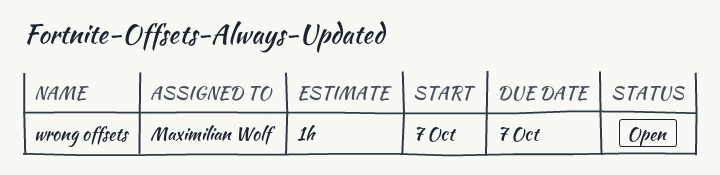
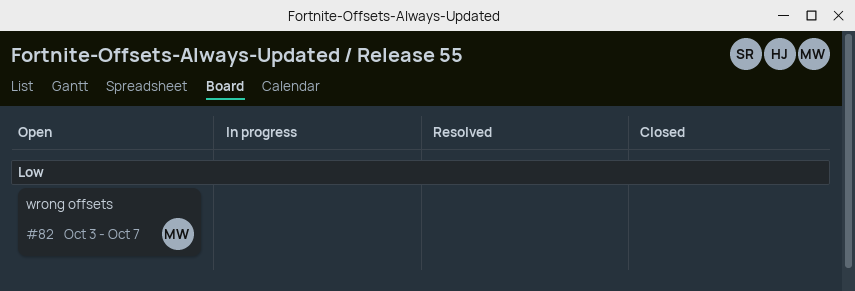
wrong offsets, start: Oct 7 -> Oct 3

